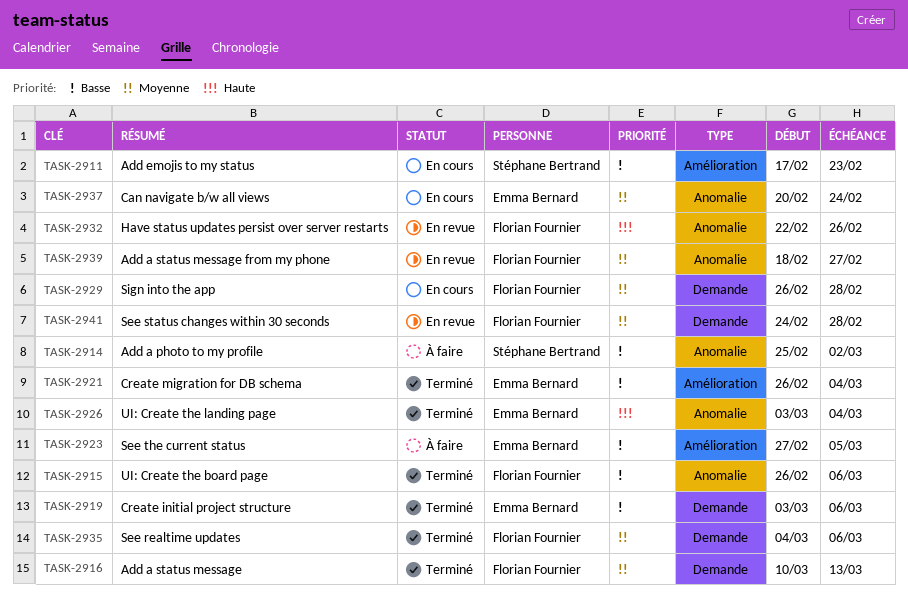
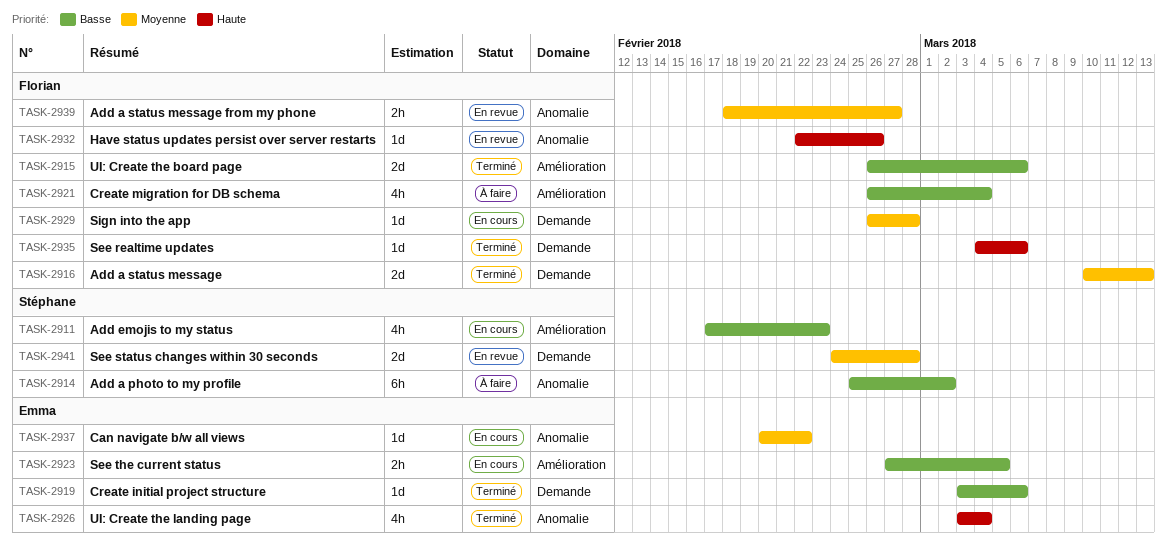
TASK-2915, label: Anomalie -> Amélioration
TASK-2921, status: Terminé -> À faire
TASK-2921, owner: Emma Bernard -> Florian Fournier
TASK-2923, status: À faire -> En cours
TASK-2935, priority: Moyenne -> Haute
TASK-2937, due: Feb 24 -> Feb 22
TASK-2941, owner: Florian Fournier -> Stéphane Bertrand

